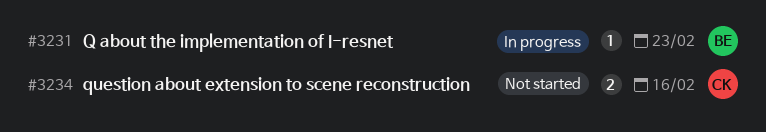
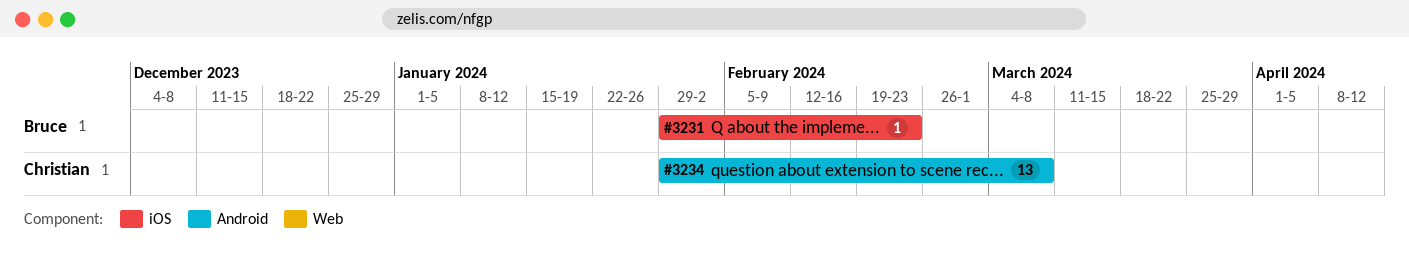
#3234, estimate: 2 -> 13
#3234, due: Feb 16 -> Mar 8

